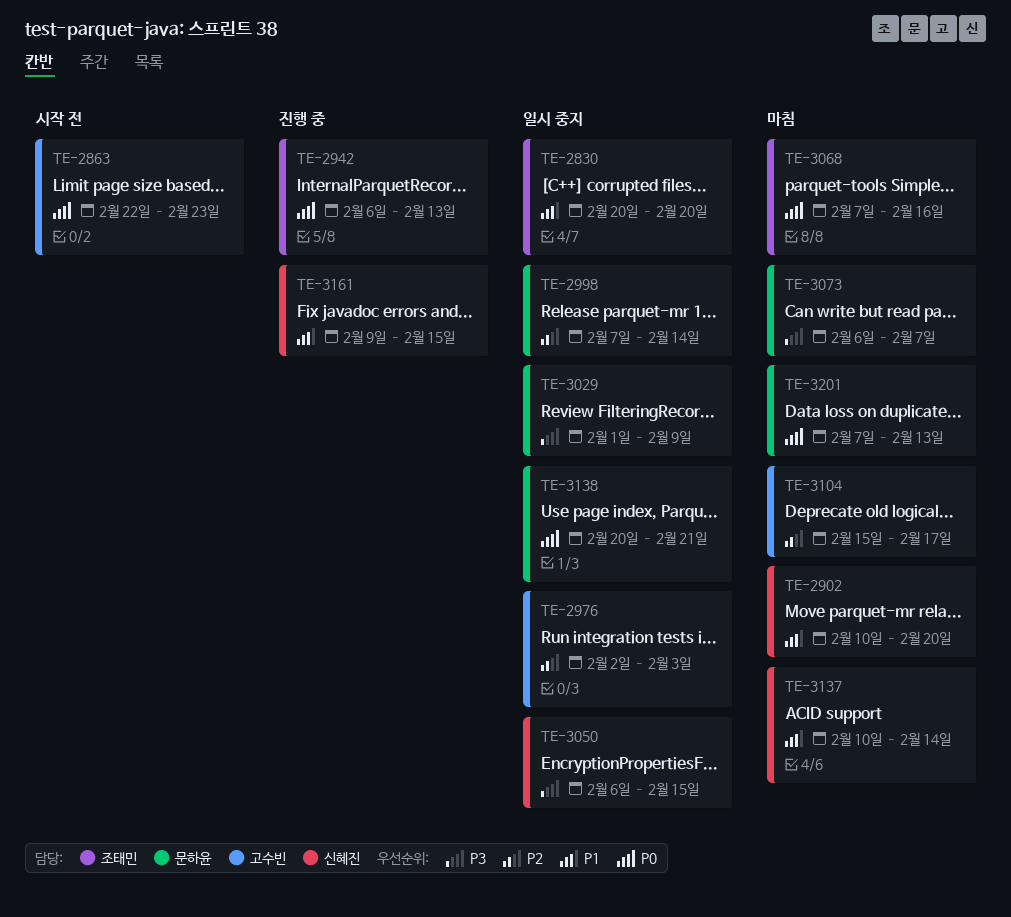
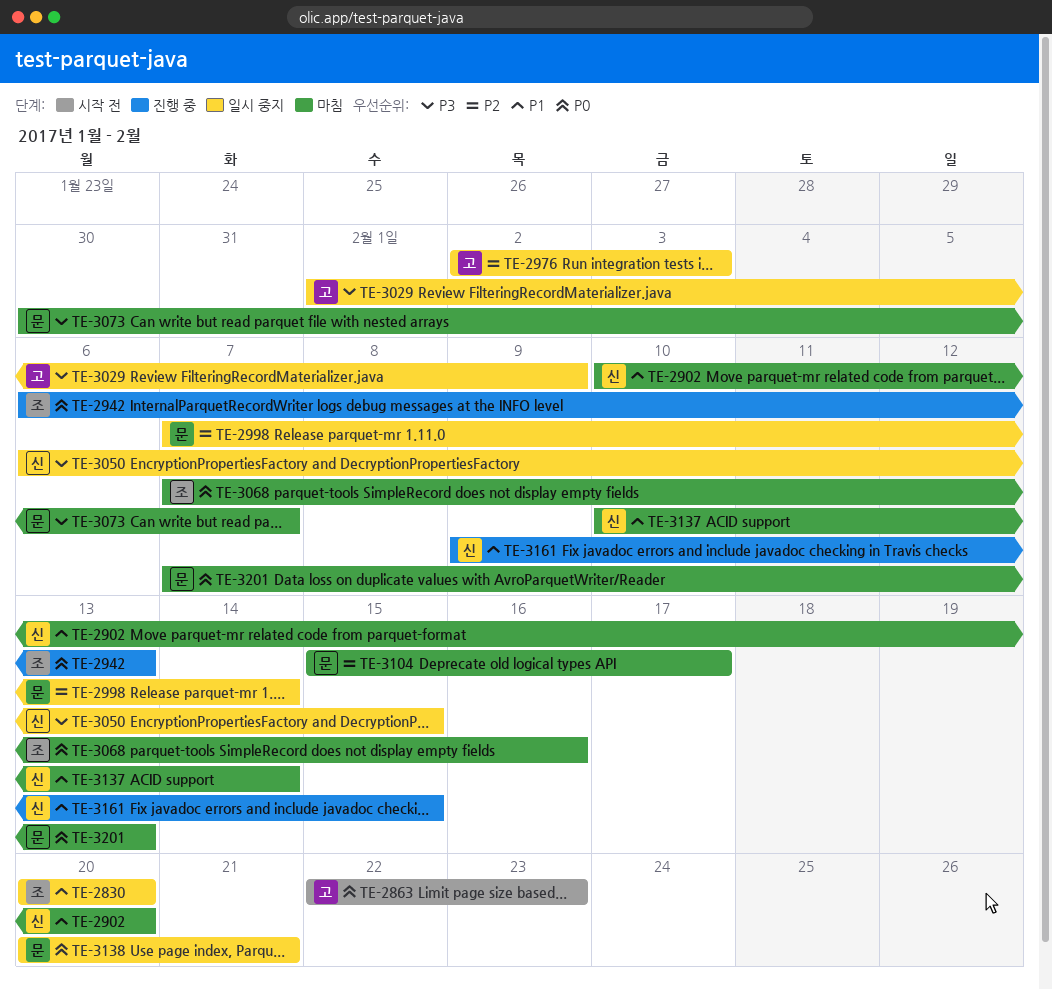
TE-3029, owner: 문하윤 -> 고수빈
TE-3073, start: Feb 6 -> Jan 30
TE-3104, owner: 고수빈 -> 문하윤

